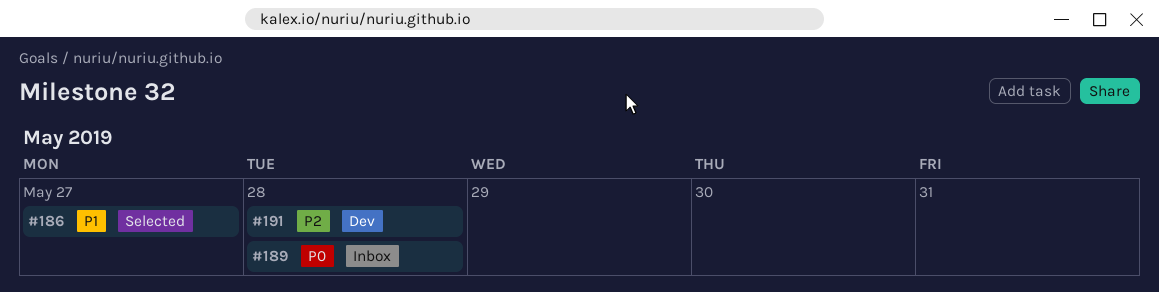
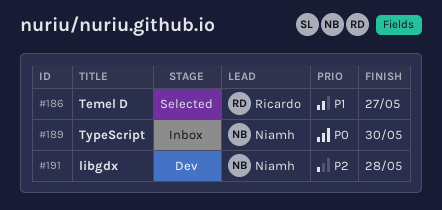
#189, due: May 28 -> May 30

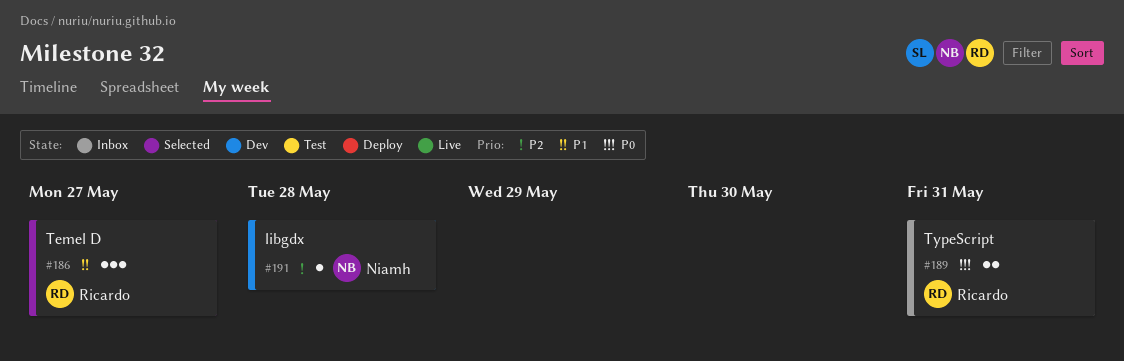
#189, owner: Niamh -> Ricardo
#189, due: May 30 -> May 31

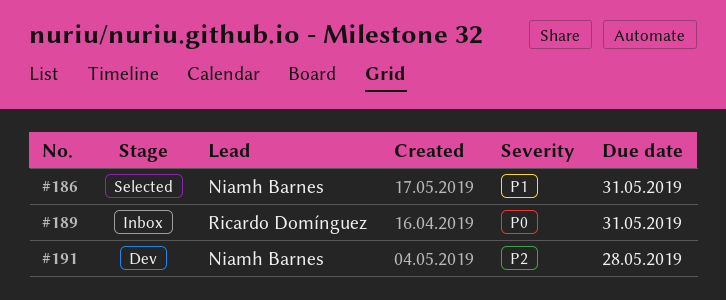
#186, owner: Ricardo Domínguez -> Niamh Barnes
#186, due: May 27 -> May 31

